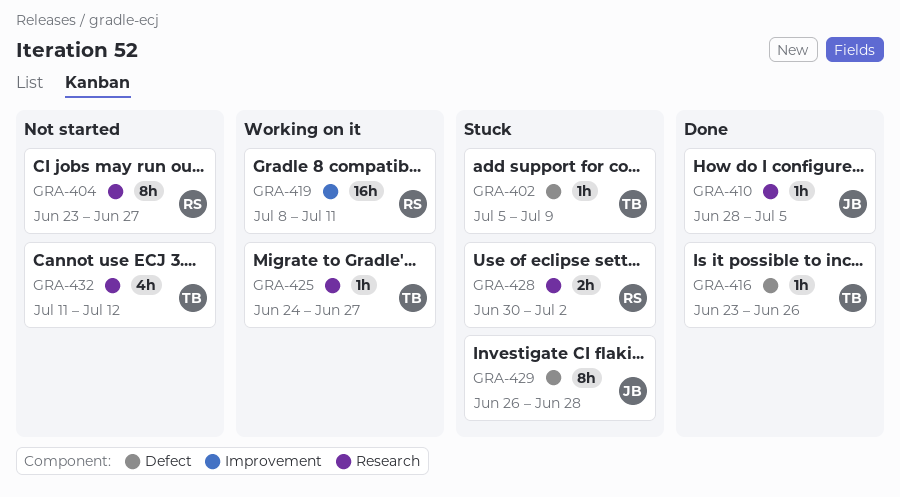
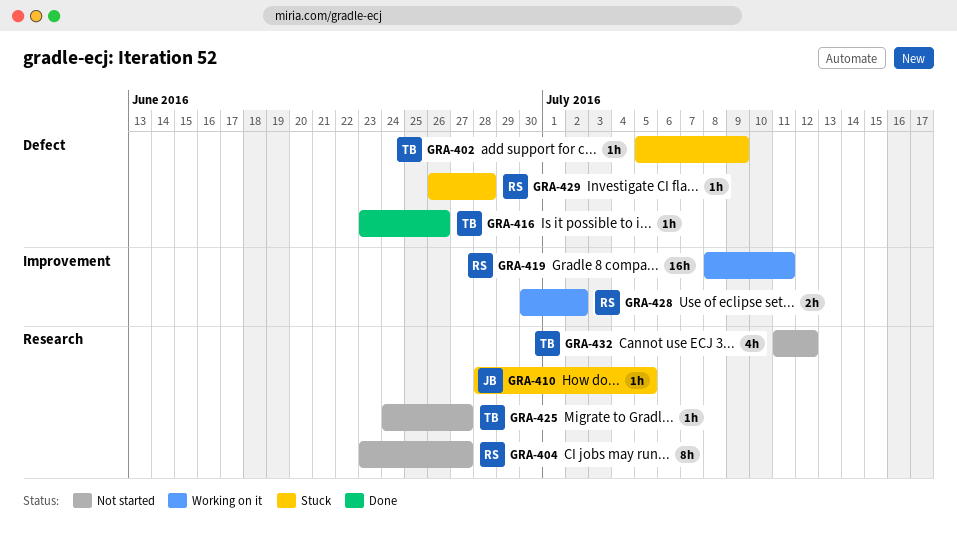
GRA-410, status: Done -> Stuck
GRA-425, status: Working on it -> Not started
GRA-428, status: Stuck -> Working on it
GRA-428, label: Research -> Improvement
GRA-429, owner: JB -> RS
GRA-429, estimate: 8h -> 1h

